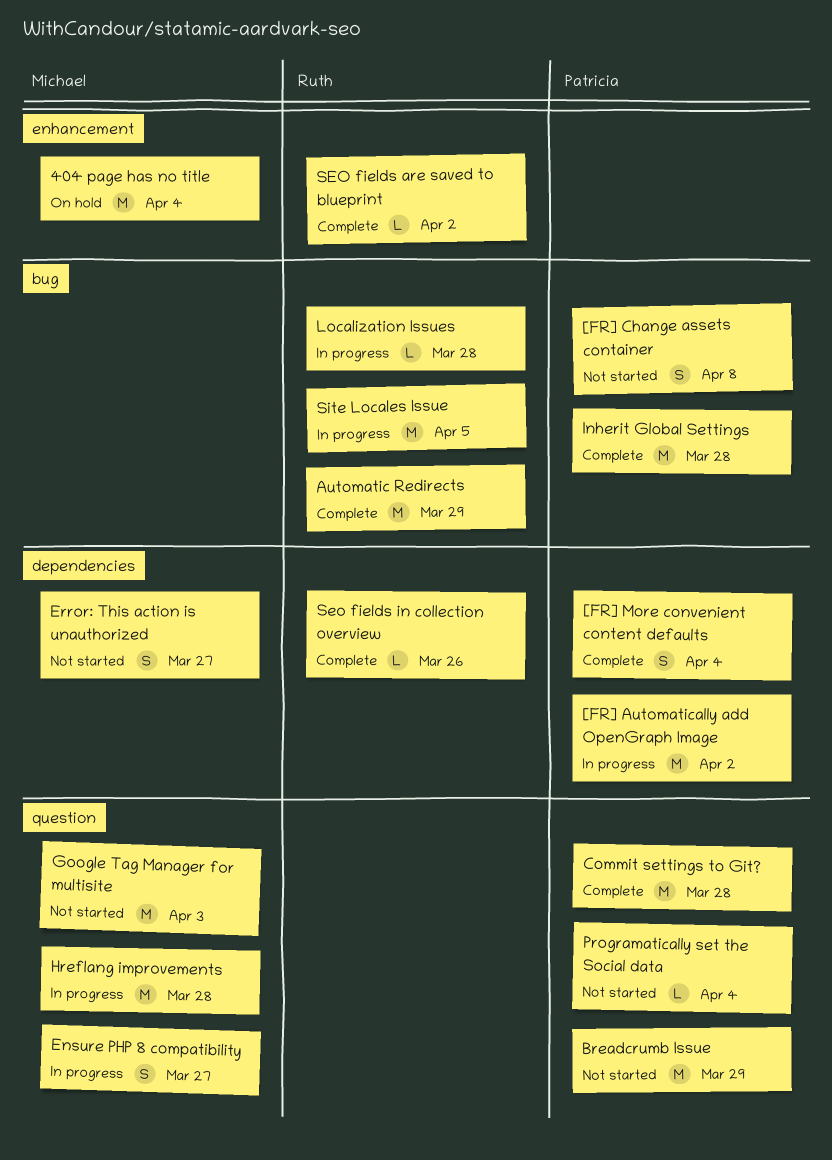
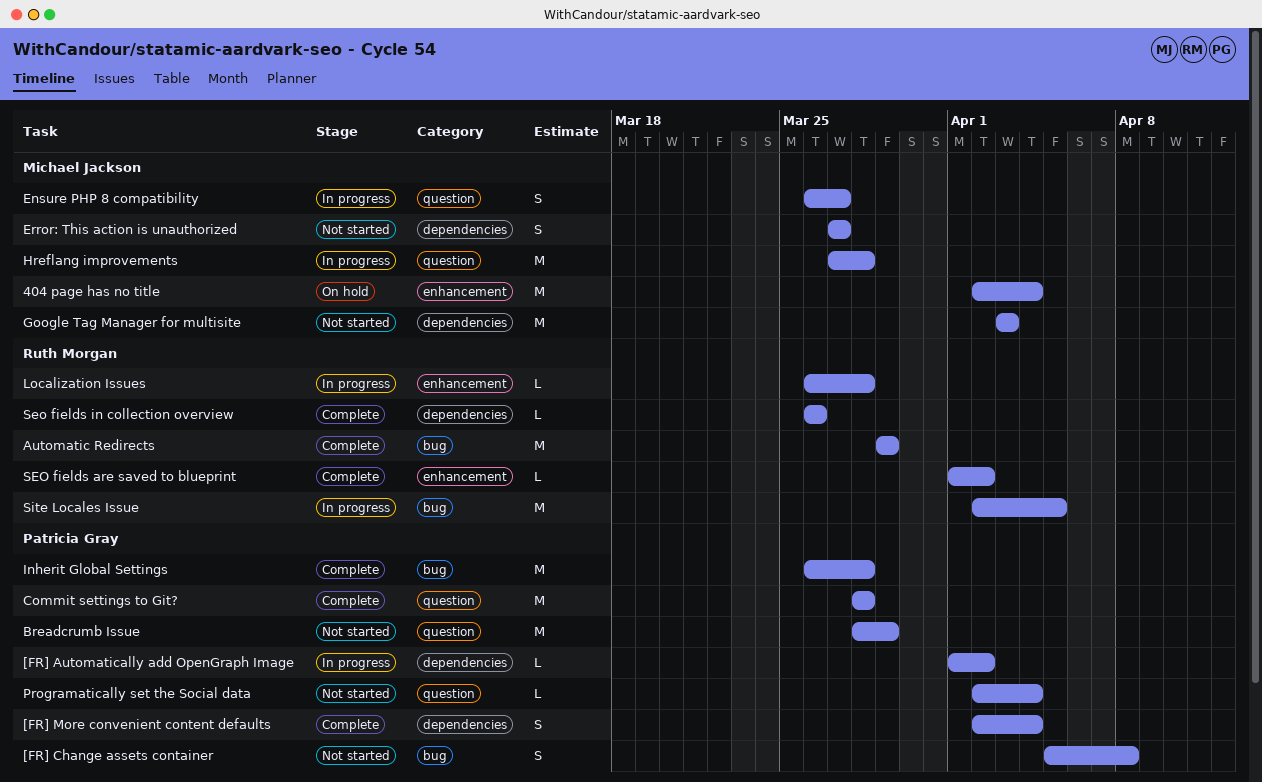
[FR] Automatically add OpenGraph Image, estimate: M -> L
Google Tag Manager for multisite, label: question -> dependencies
Localization Issues, label: bug -> enhancement

